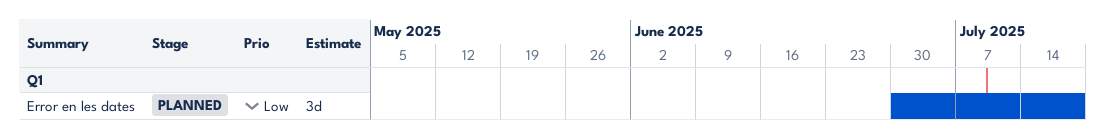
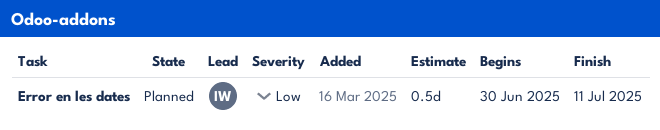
Error en les dates, estimate: 3d -> 0.5d
Error en les dates, due: Jul 18 -> Jul 11

